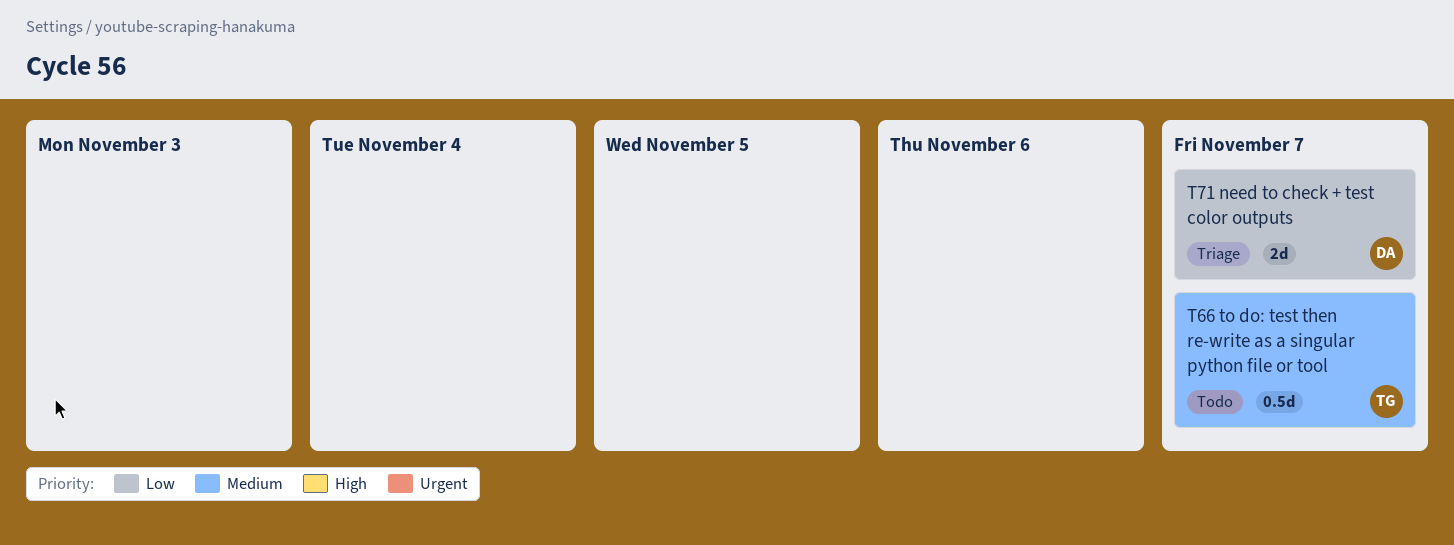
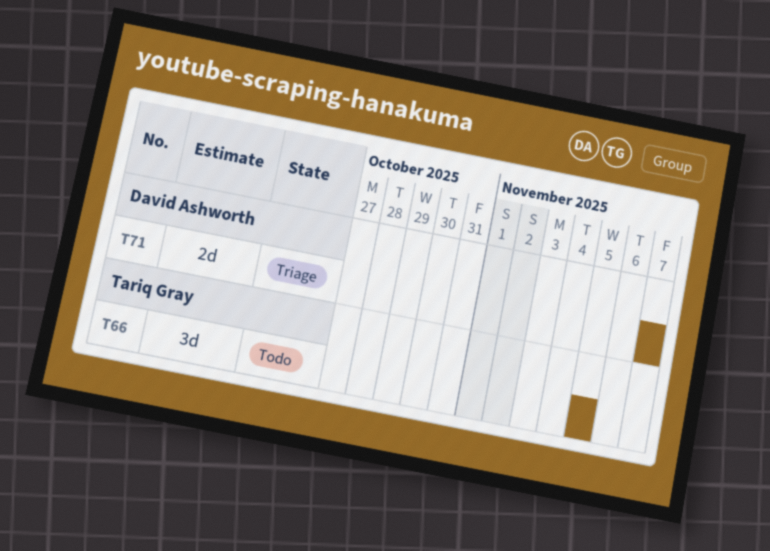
T66, estimate: 0.5d -> 3d
T66, due: Nov 7 -> Nov 5

